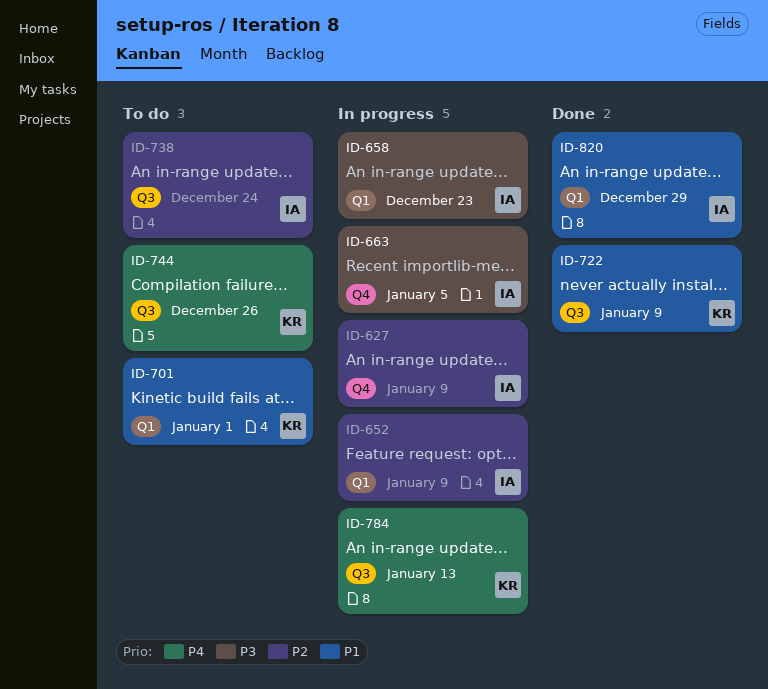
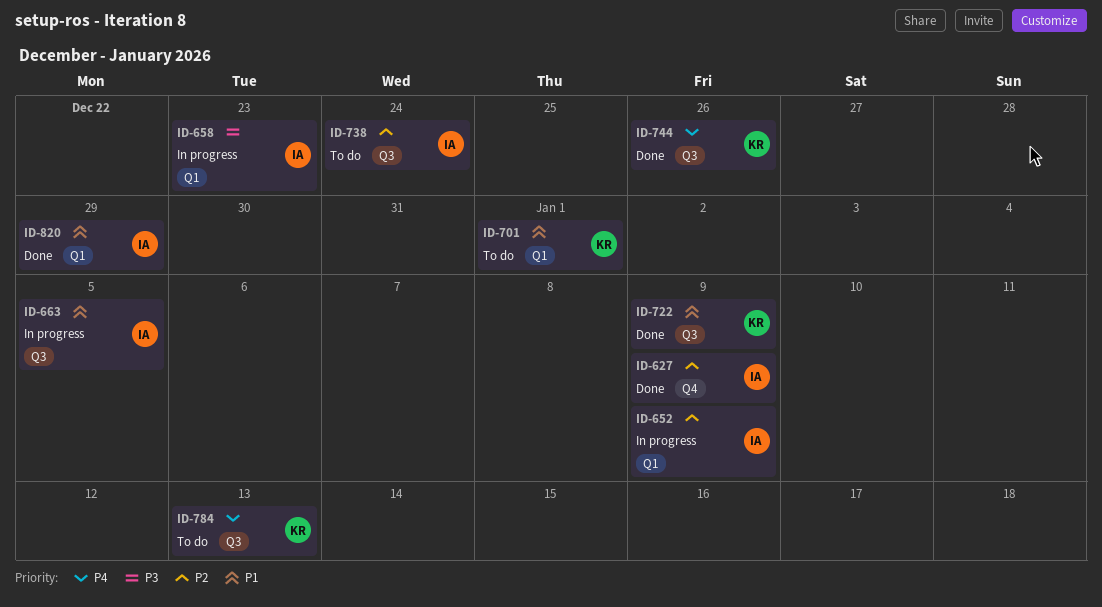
ID-627, status: In progress -> Done
ID-663, priority: P3 -> P1
ID-663, label: Q4 -> Q3
ID-744, status: To do -> Done
ID-784, status: In progress -> To do

